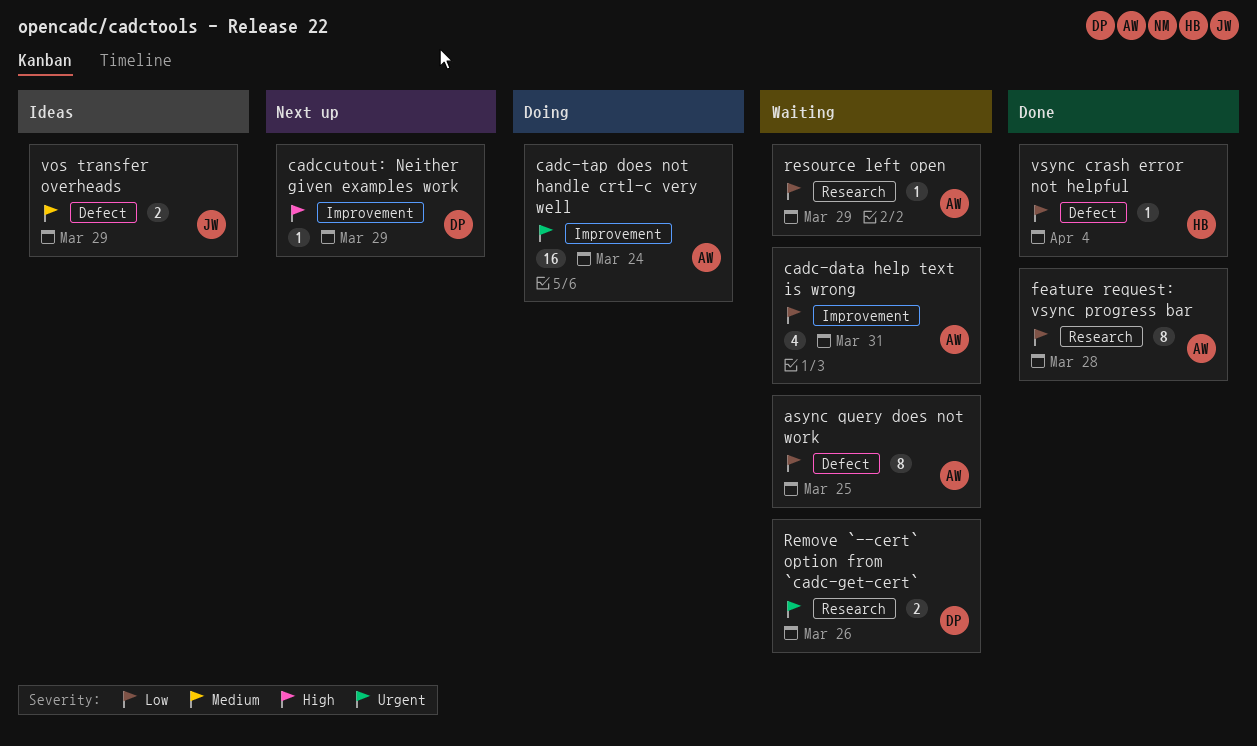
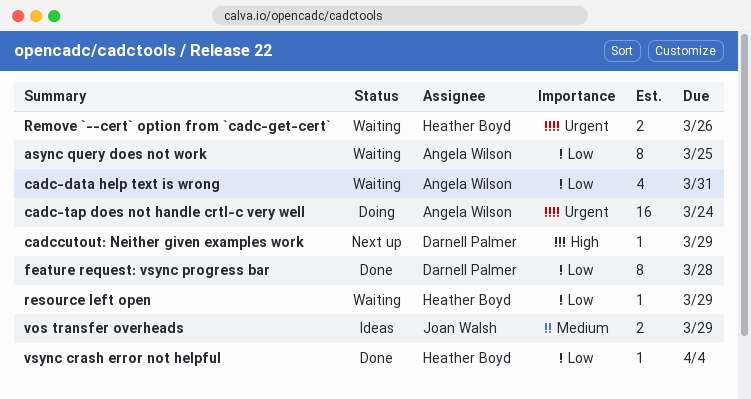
feature request: vsync progress bar, owner: Angela Wilson -> Darnell Palmer
Remove `--cert` option from `cadc-get-cert`, owner: Darnell Palmer -> Heather Boyd
resource left open, owner: Angela Wilson -> Heather Boyd

